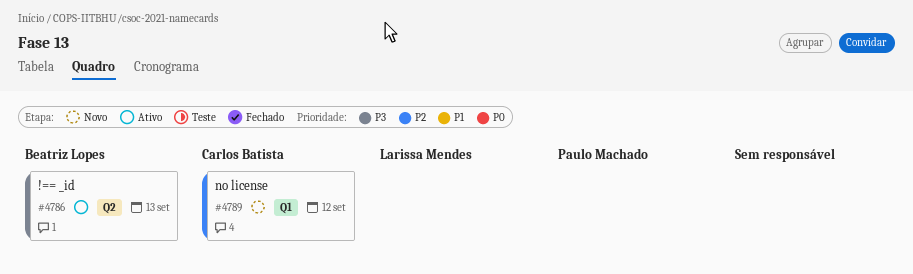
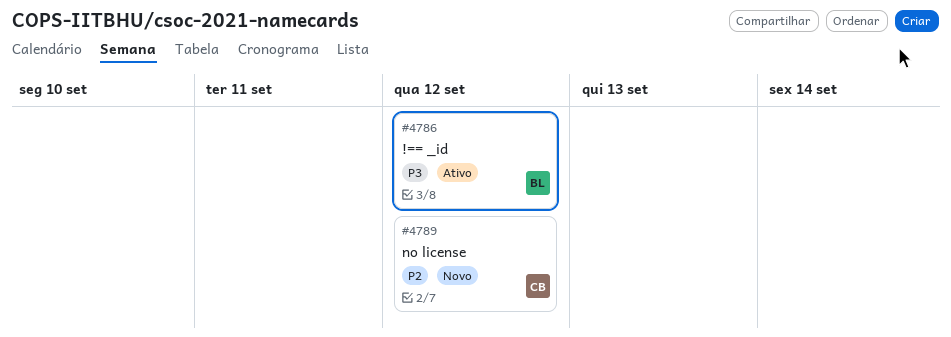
#4786, due: Sep 13 -> Sep 12

